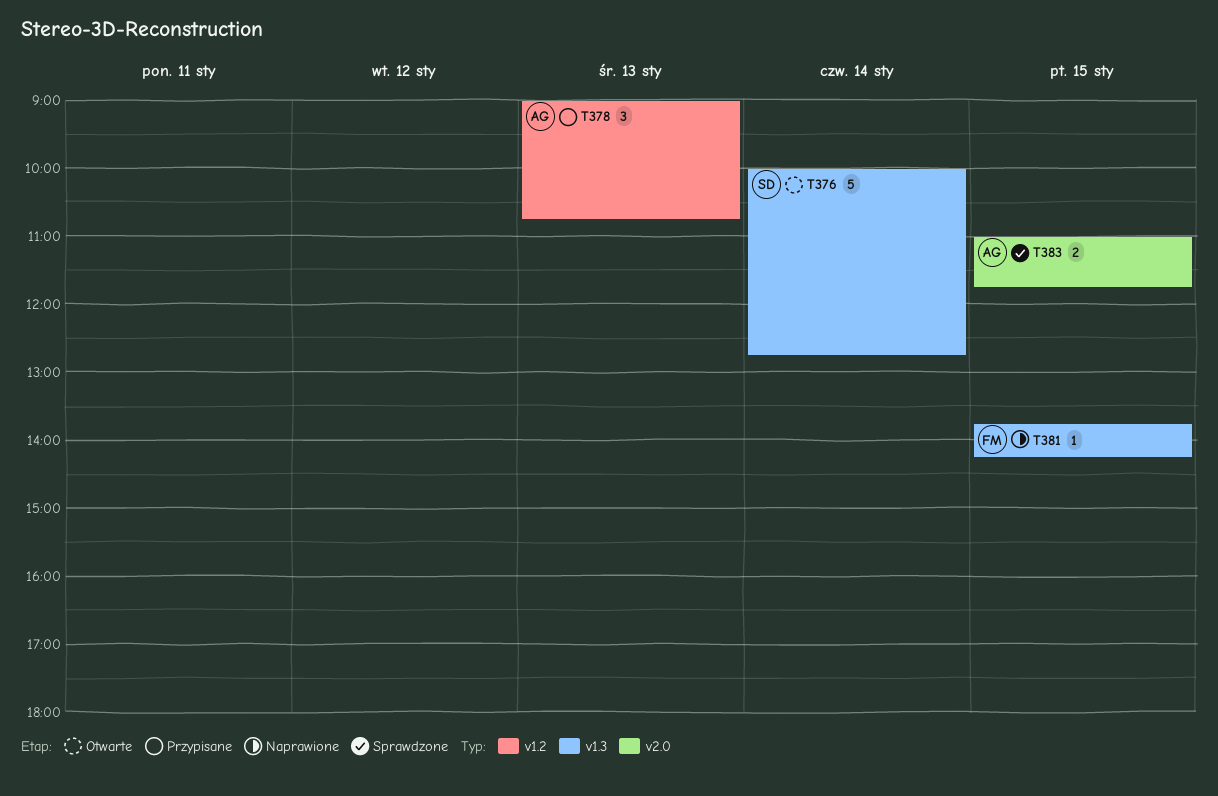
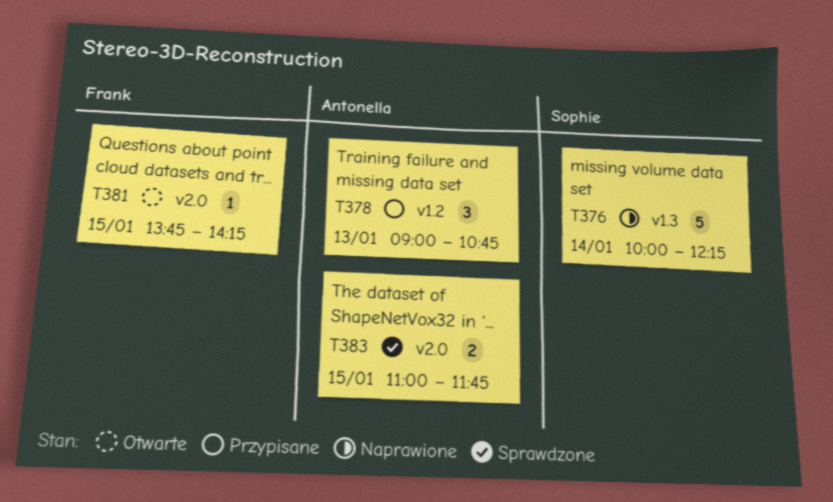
T376, status: Otwarte -> Naprawione
T376, ends: 12:45 -> 12:15
T381, status: Naprawione -> Otwarte
T381, label: v1.3 -> v2.0

